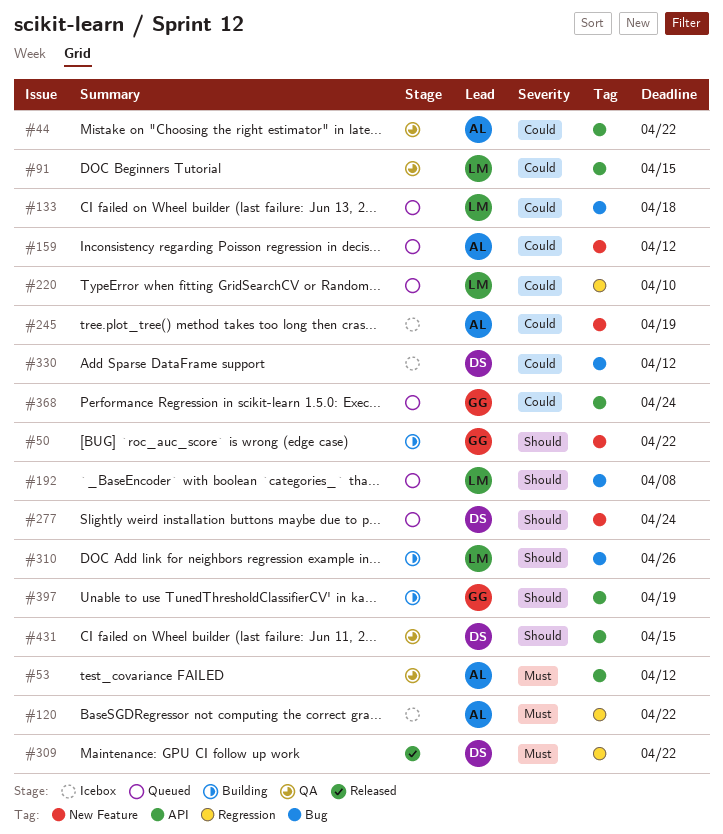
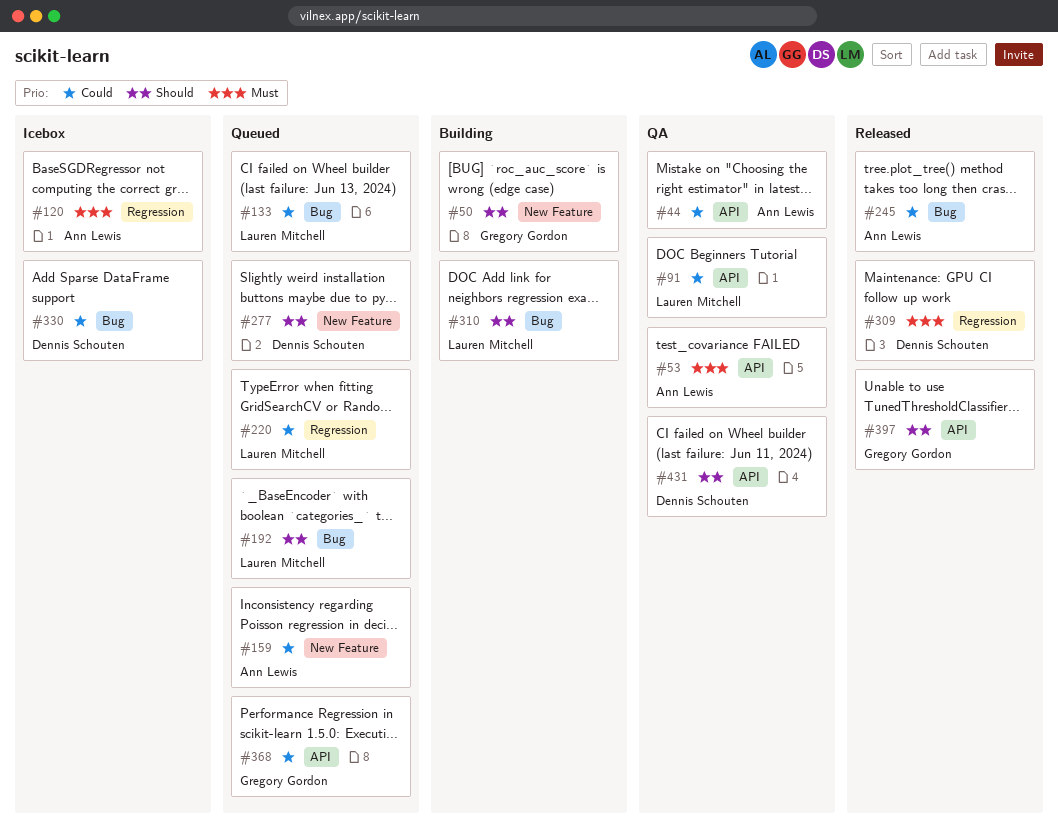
#245, status: Icebox -> Released
#245, label: New Feature -> Bug
#397, status: Building -> Released

